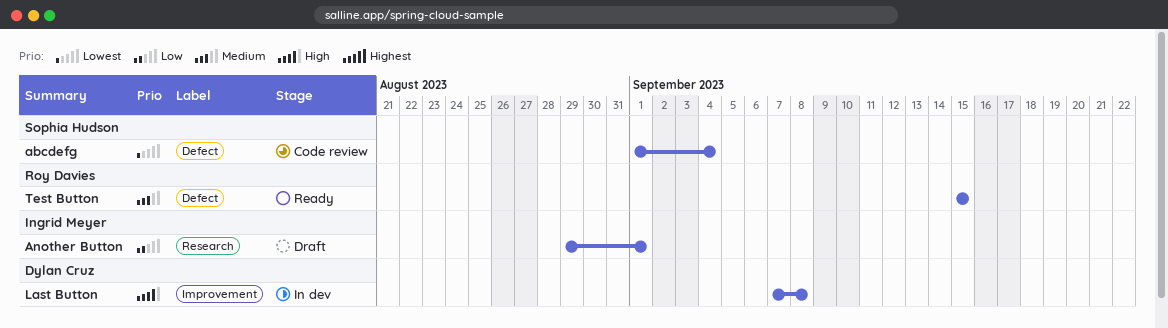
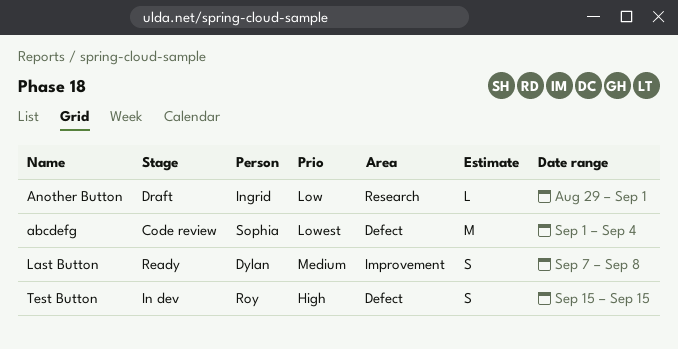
Last Button, status: In dev -> Ready
Last Button, priority: High -> Medium
Test Button, status: Ready -> In dev
Test Button, priority: Medium -> High

